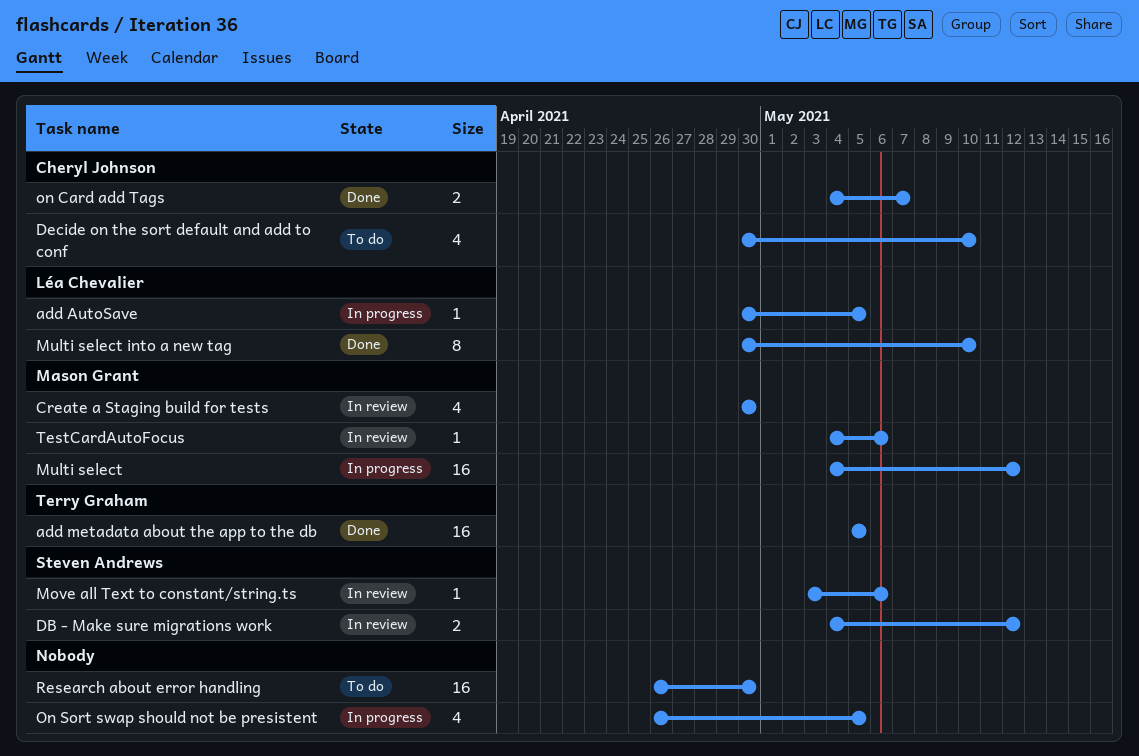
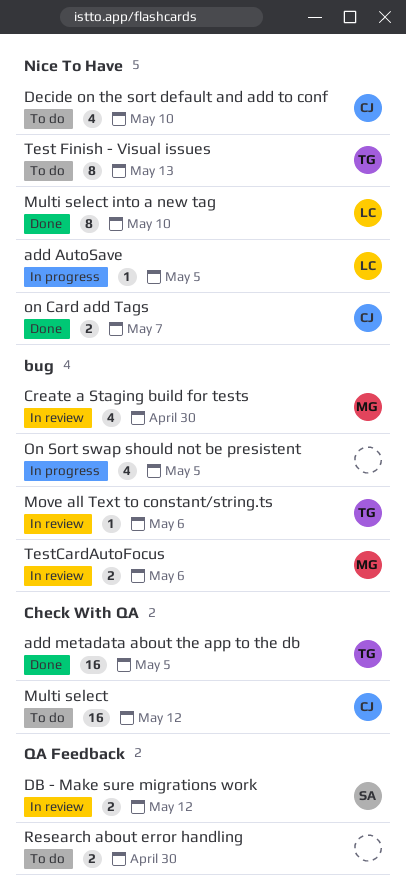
Move all Text to constant/string.ts, owner: Steven Andrews -> Terry Graham
Multi select, status: In progress -> To do
Multi select, owner: Mason Grant -> Cheryl Johnson
Research about error handling, estimate: 16 -> 2
Test Finish - Visual issues: none -> present
TestCardAutoFocus, estimate: 1 -> 2

